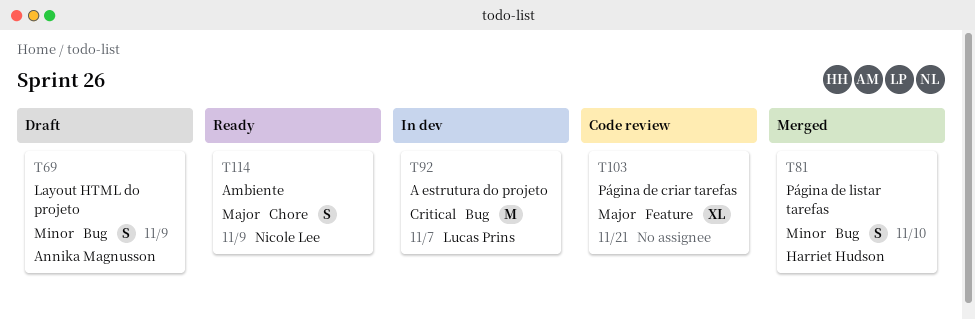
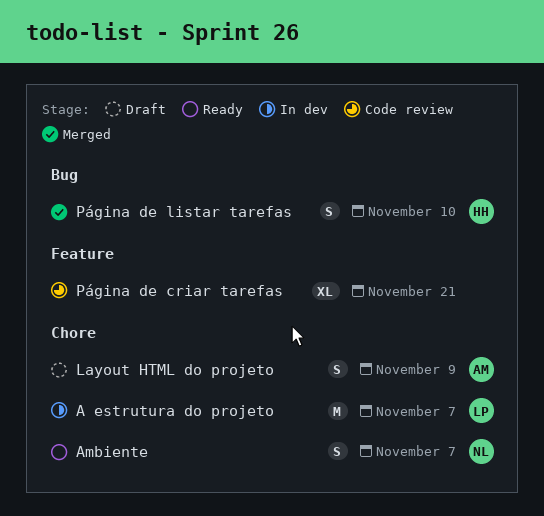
A estrutura do projeto, label: Bug -> Chore
Ambiente, due: Nov 9 -> Nov 7
Layout HTML do projeto, label: Bug -> Chore

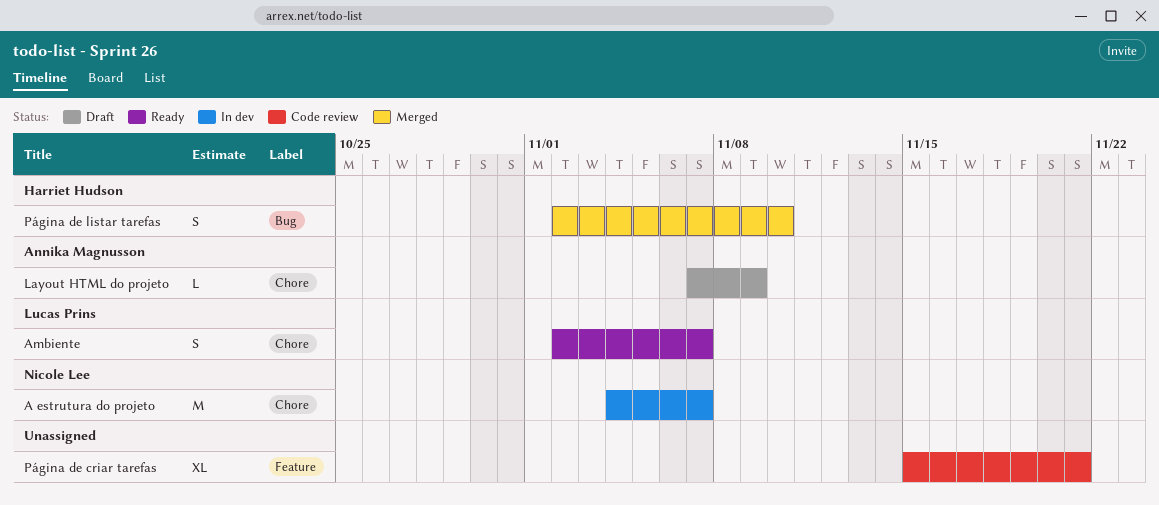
A estrutura do projeto, owner: Lucas Prins -> Nicole Lee
Ambiente, owner: Nicole Lee -> Lucas Prins
Layout HTML do projeto, estimate: S -> L

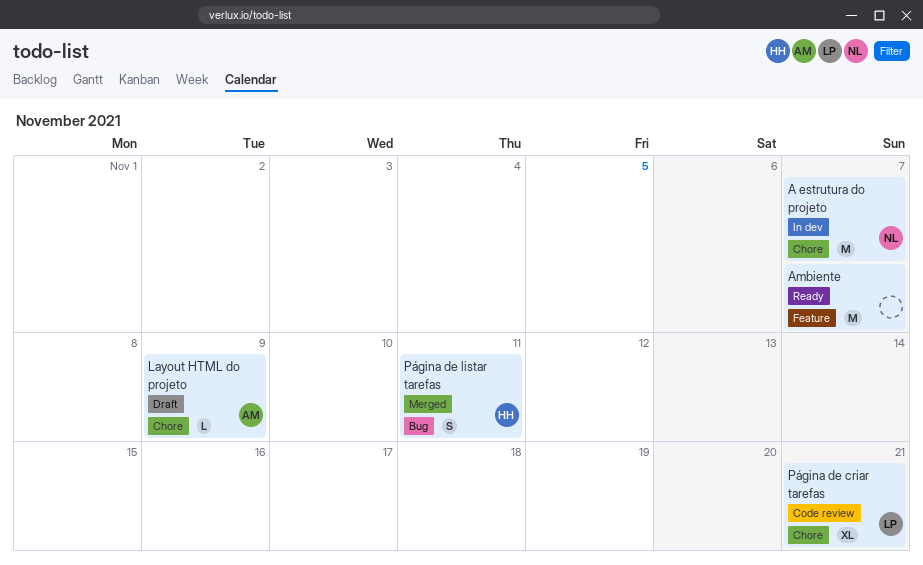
Ambiente, owner: Lucas Prins -> none
Ambiente, label: Chore -> Feature
Ambiente, estimate: S -> M
Página de criar tarefas, owner: none -> Lucas Prins
Página de criar tarefas, label: Feature -> Chore
Página de listar tarefas, due: Nov 10 -> Nov 11

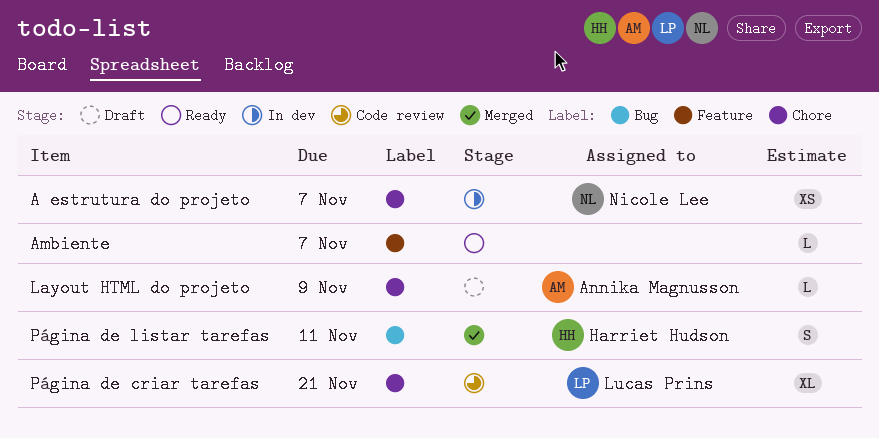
A estrutura do projeto, estimate: M -> XS
Ambiente, estimate: M -> L

